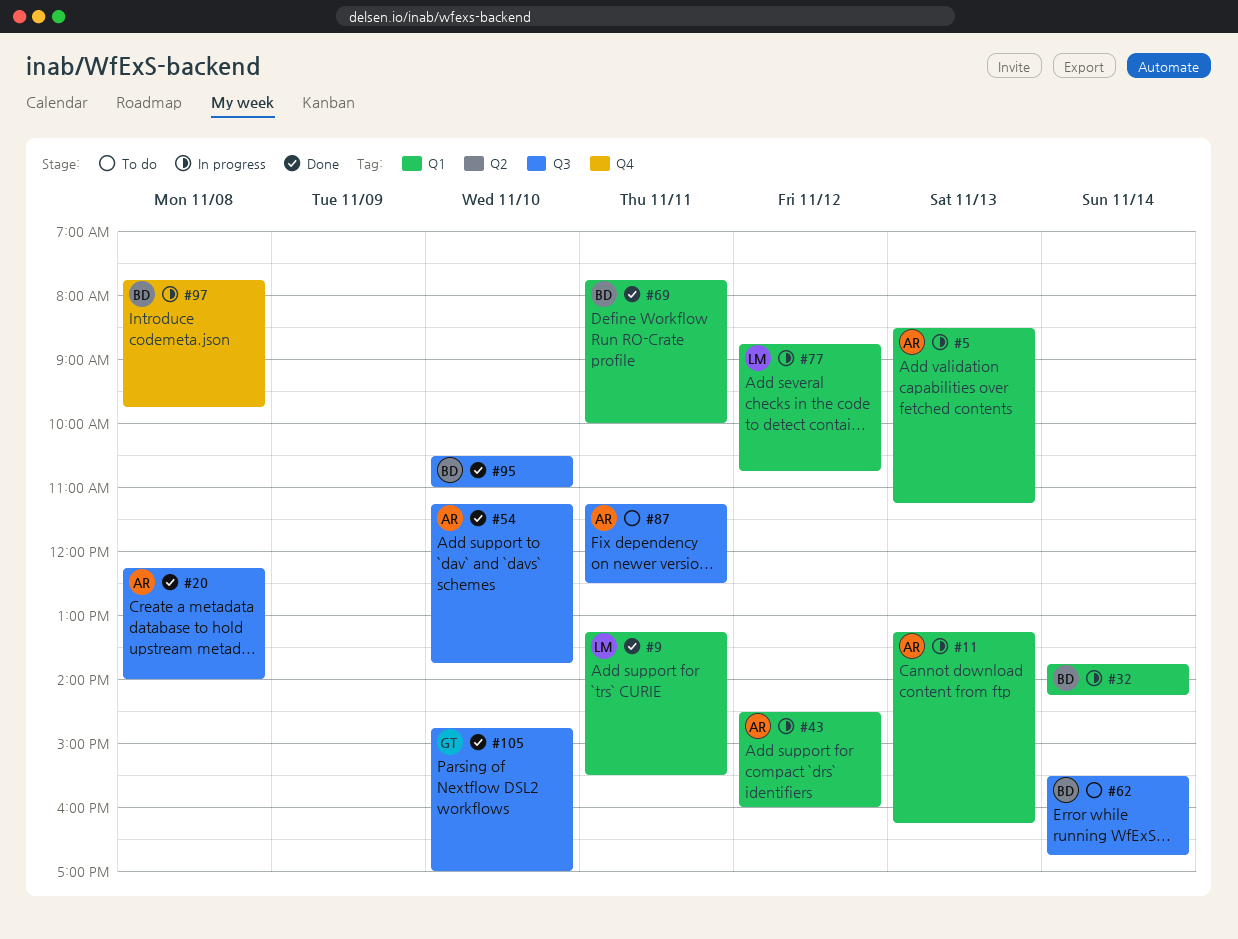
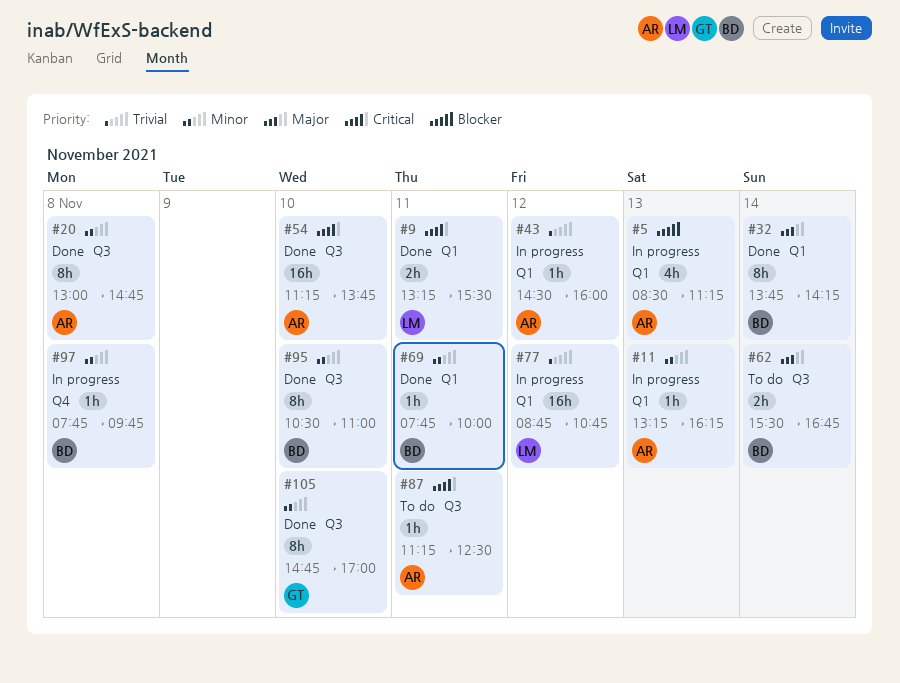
#20, begins: 12:15 -> 13:00
#20, ends: 14:00 -> 14:45
#32, status: In progress -> Done

